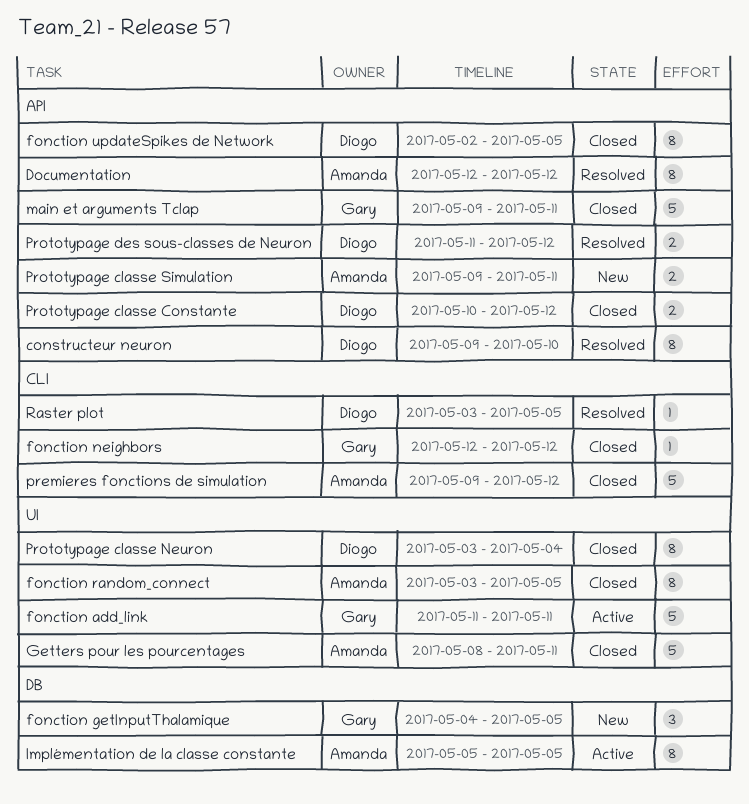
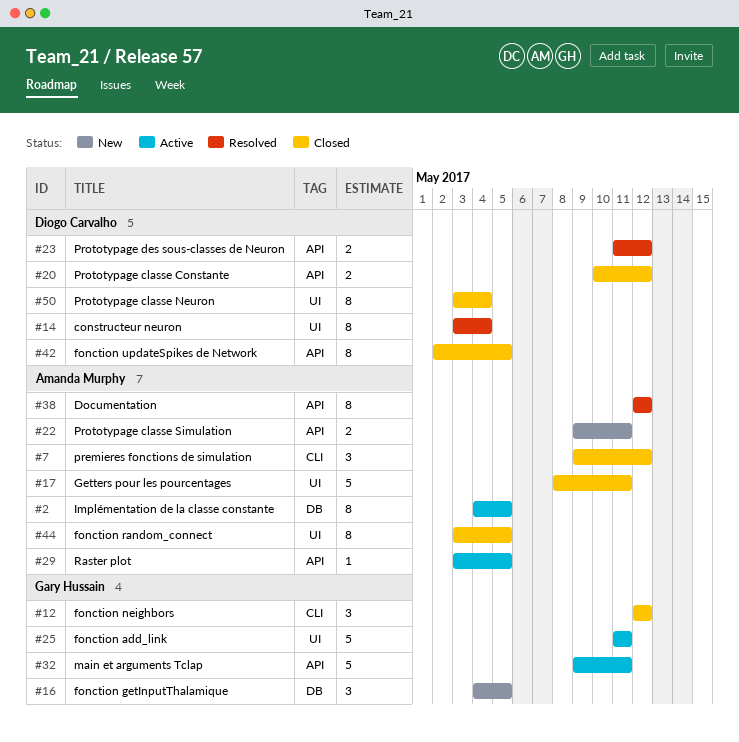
constructeur neuron, label: API -> UI
constructeur neuron, start: May 9 -> May 3
constructeur neuron, due: May 10 -> May 4
fonction neighbors, estimate: 1 -> 3
Implémentation de la classe constante, start: May 5 -> May 4
main et arguments Tclap, status: Closed -> Active
premieres fonctions de simulation, estimate: 5 -> 3
Raster plot, status: Resolved -> Active
Raster plot, owner: Diogo Carvalho -> Amanda Murphy
Raster plot, label: CLI -> API

